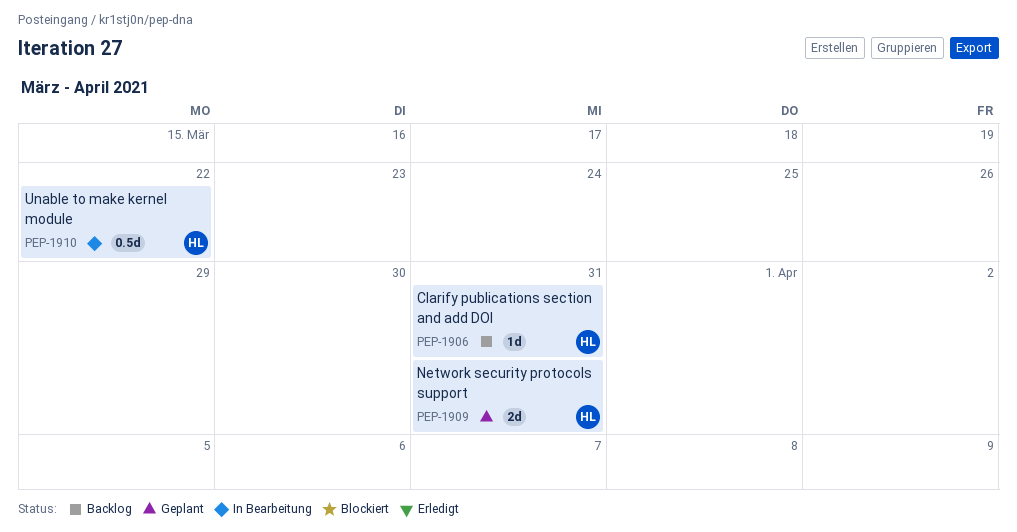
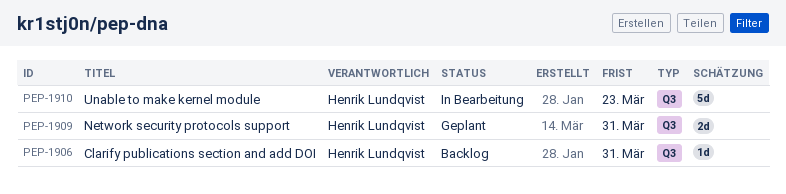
PEP-1910, estimate: 0.5d -> 5d
PEP-1910, due: Mar 22 -> Mar 23

